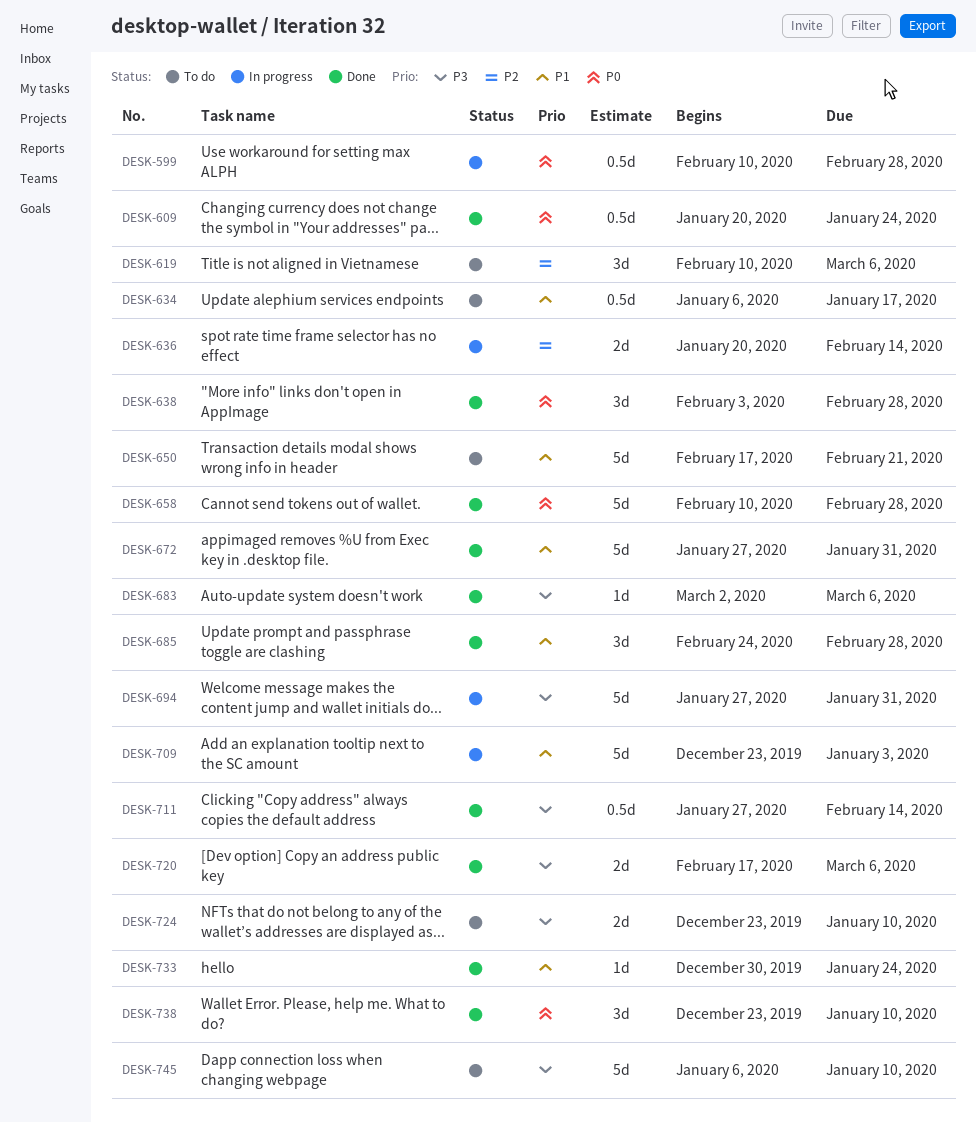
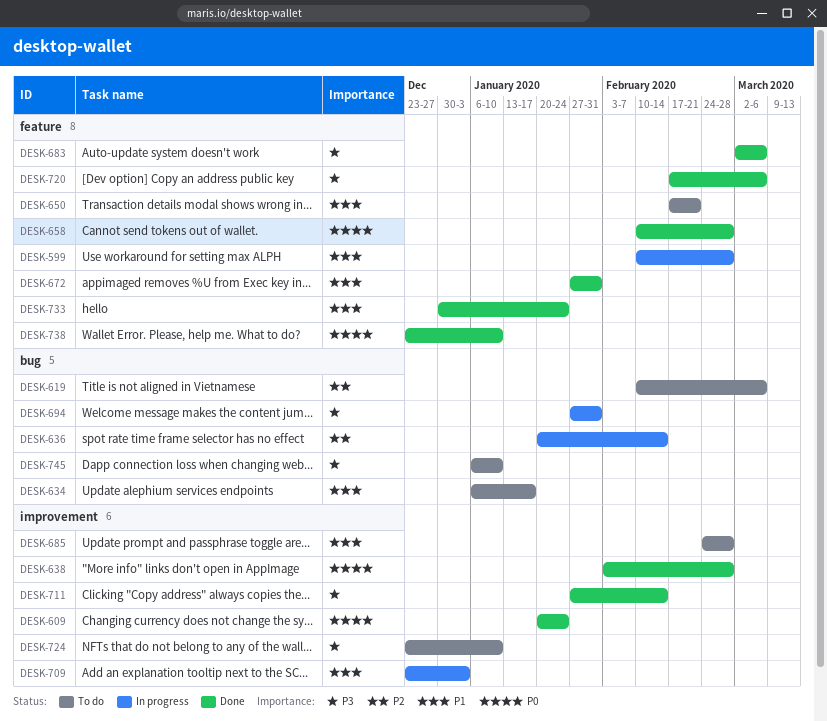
DESK-599, priority: P0 -> P1
DESK-685, status: Done -> To do

